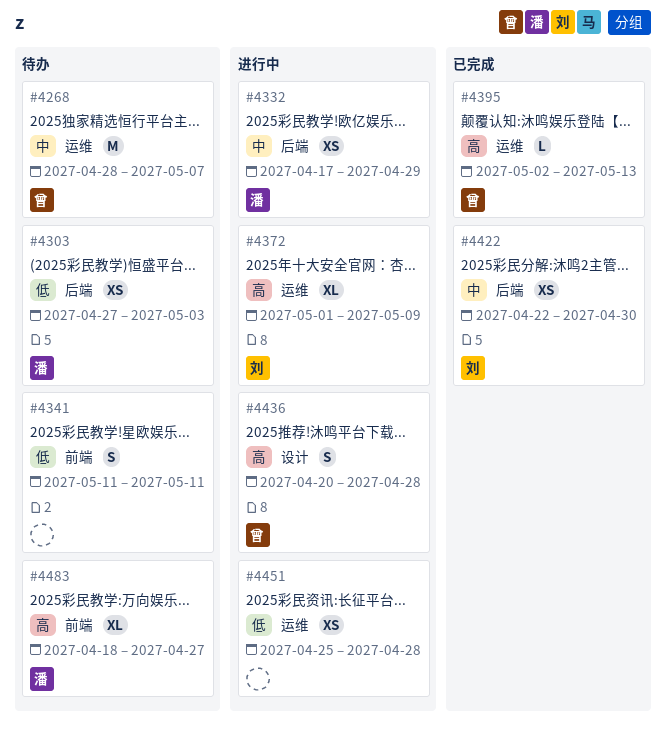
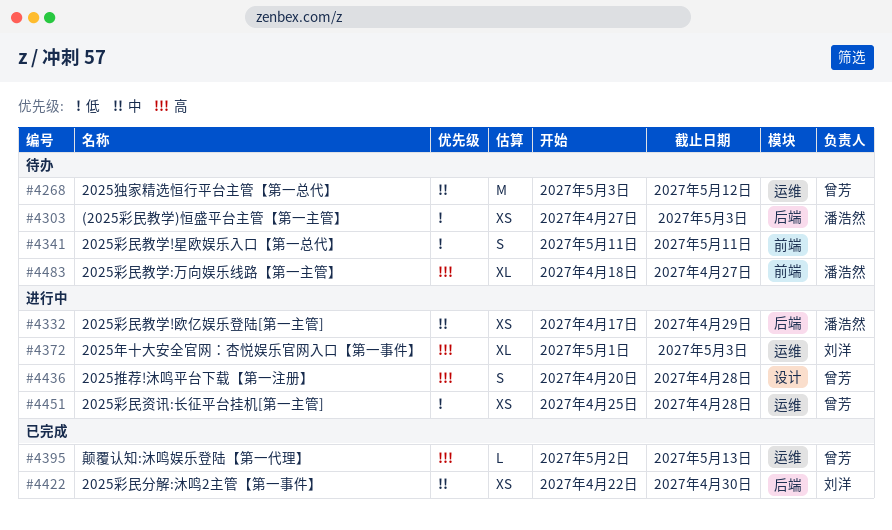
#4268, start: Apr 28 -> May 3
#4268, due: May 7 -> May 12
#4372, due: May 9 -> May 3
#4451, owner: none -> 曾芳

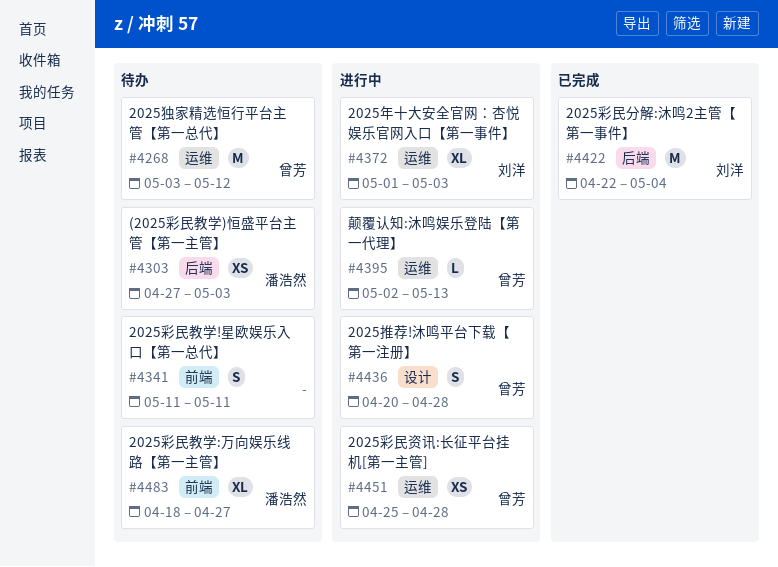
#4332: present -> none
#4395, status: 已完成 -> 进行中
#4422, estimate: XS -> M
#4422, due: Apr 30 -> May 4

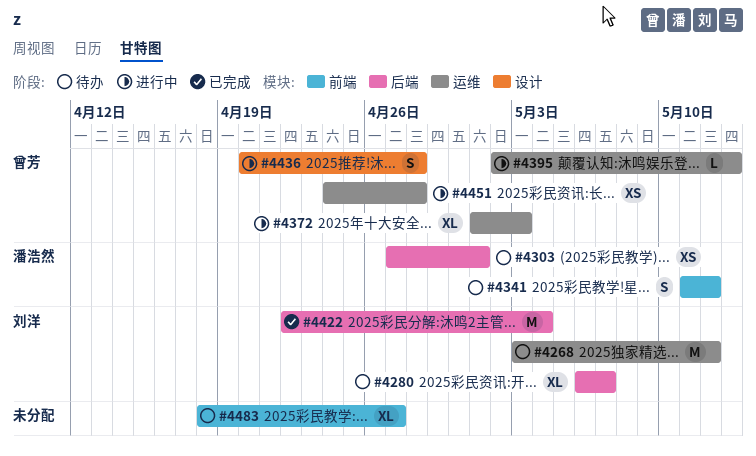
#4268, owner: 曾芳 -> 刘洋
#4280: none -> present
#4303, due: May 3 -> May 1
#4341, owner: none -> 潘浩然
#4341, due: May 11 -> May 12
#4372, owner: 刘洋 -> 曾芳
#4451, start: Apr 25 -> Apr 24
#4483, owner: 潘浩然 -> none

